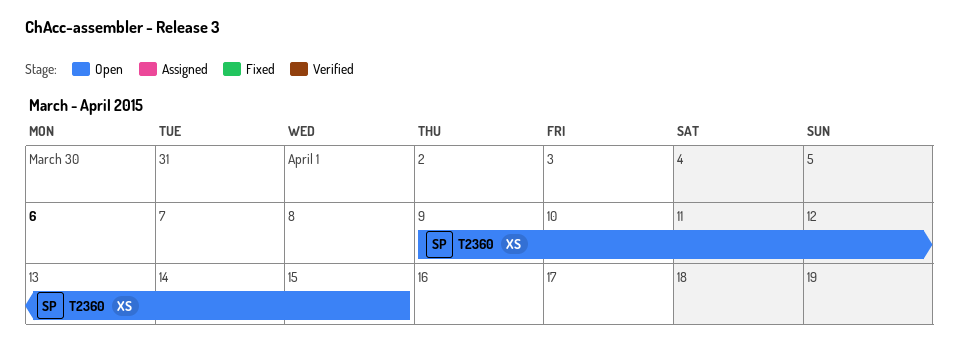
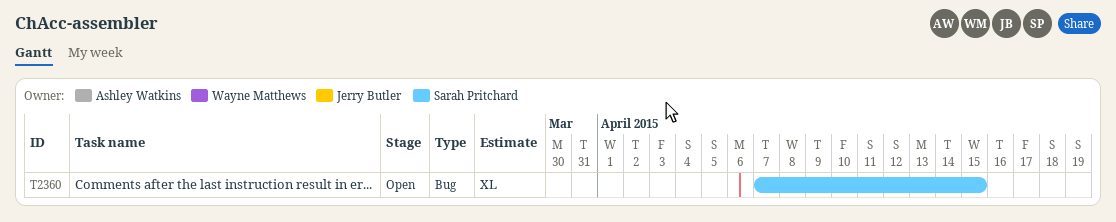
T2360, estimate: XS -> XL
T2360, start: Apr 9 -> Apr 7

